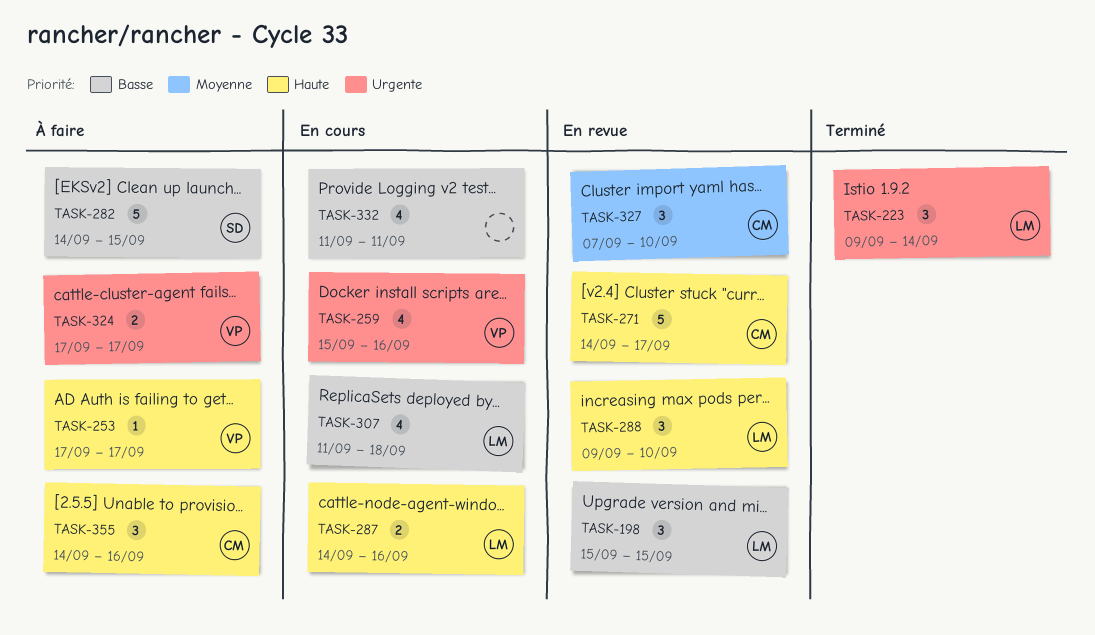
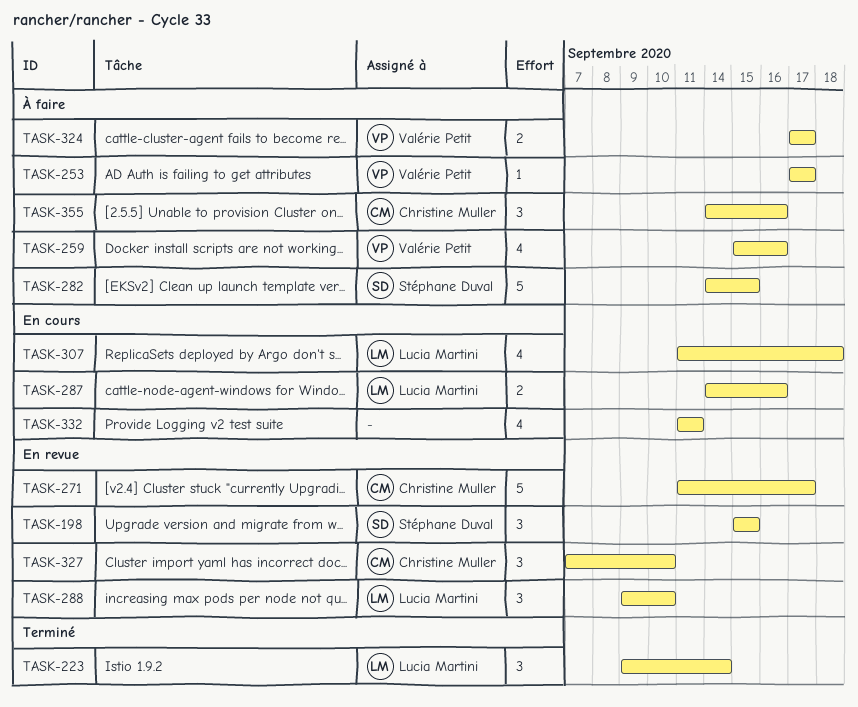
TASK-198, owner: Lucia Martini -> Stéphane Duval
TASK-259, status: En cours -> À faire
TASK-271, start: Sep 14 -> Sep 11

